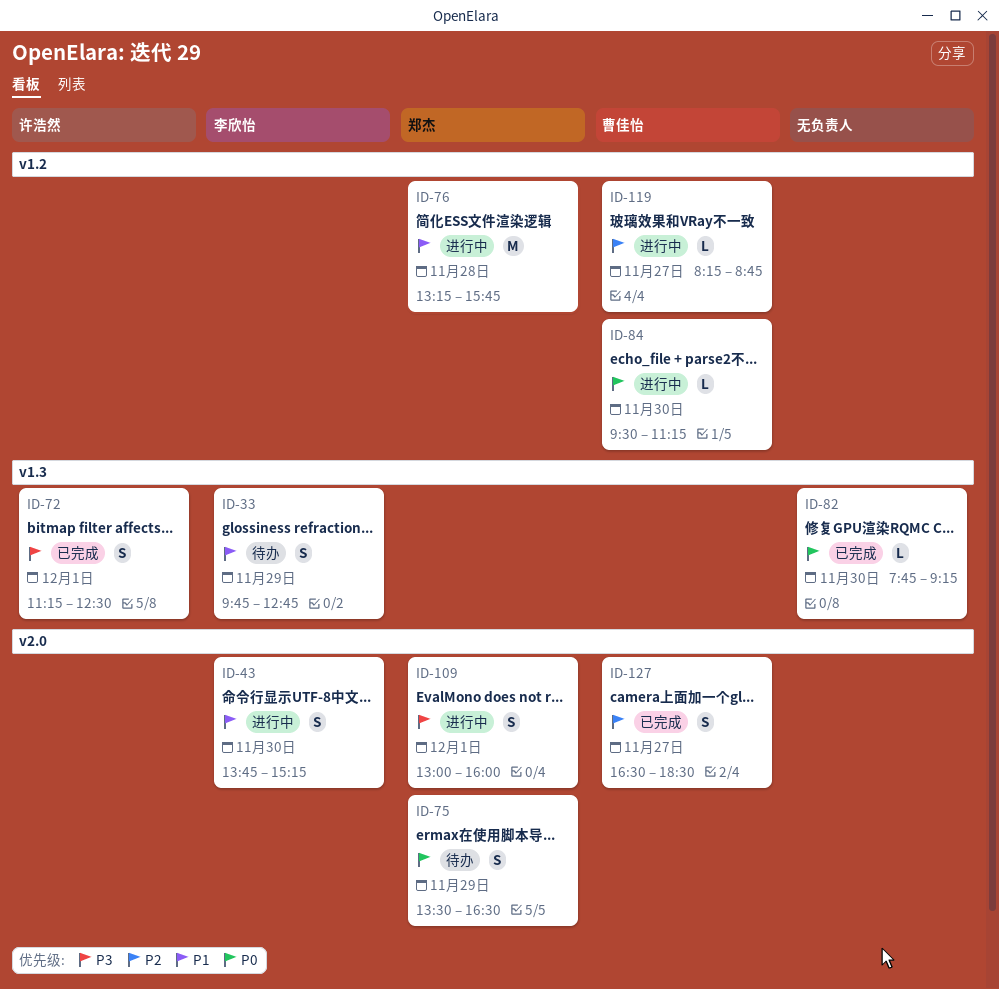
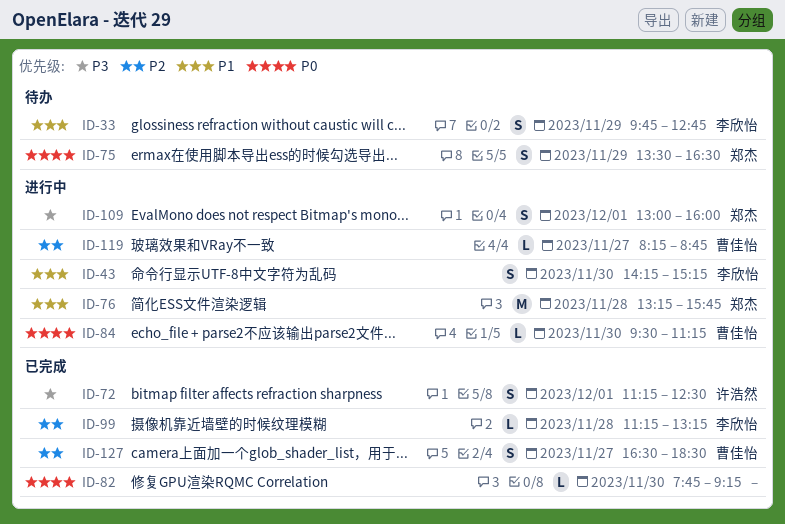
ID-43, begins: 13:45 -> 14:15
ID-99: none -> present

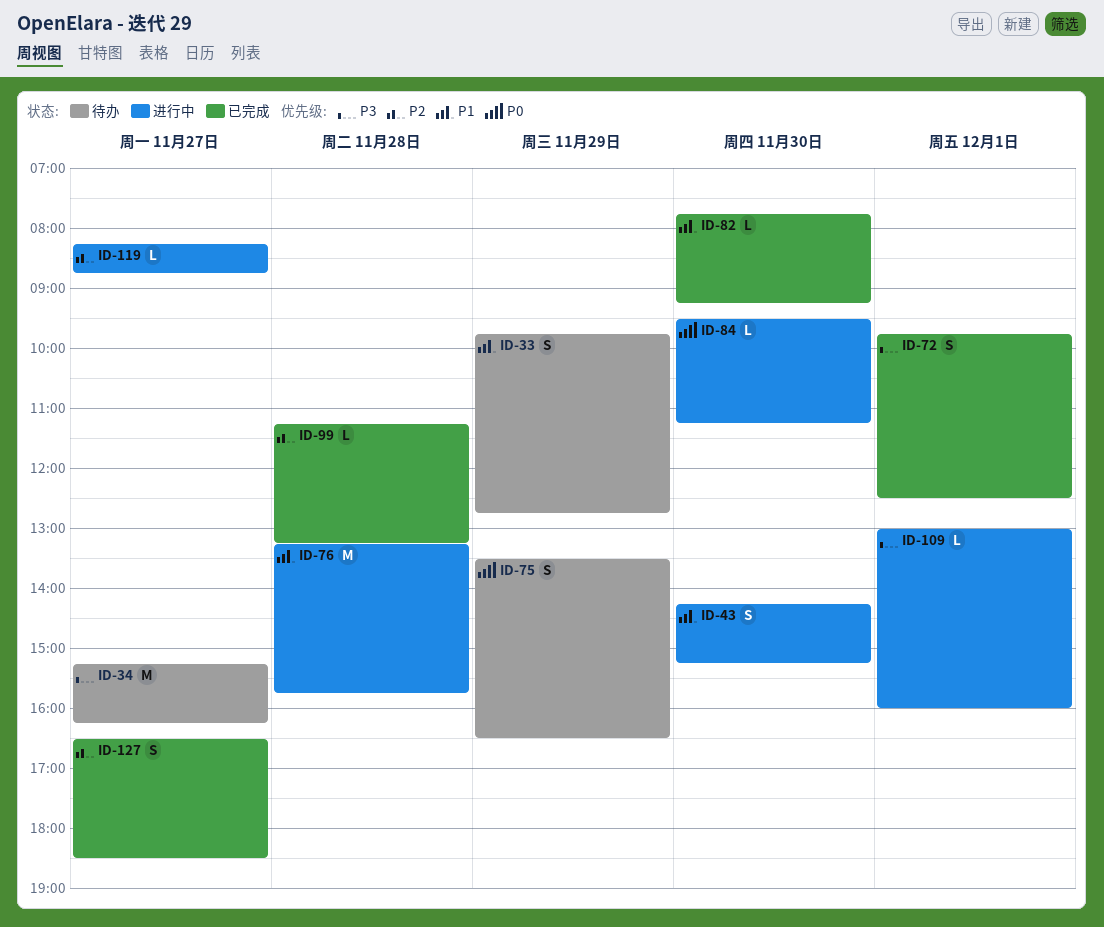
ID-34: none -> present
ID-72, begins: 11:15 -> 09:45
ID-82, priority: P0 -> P1
ID-109, estimate: S -> L

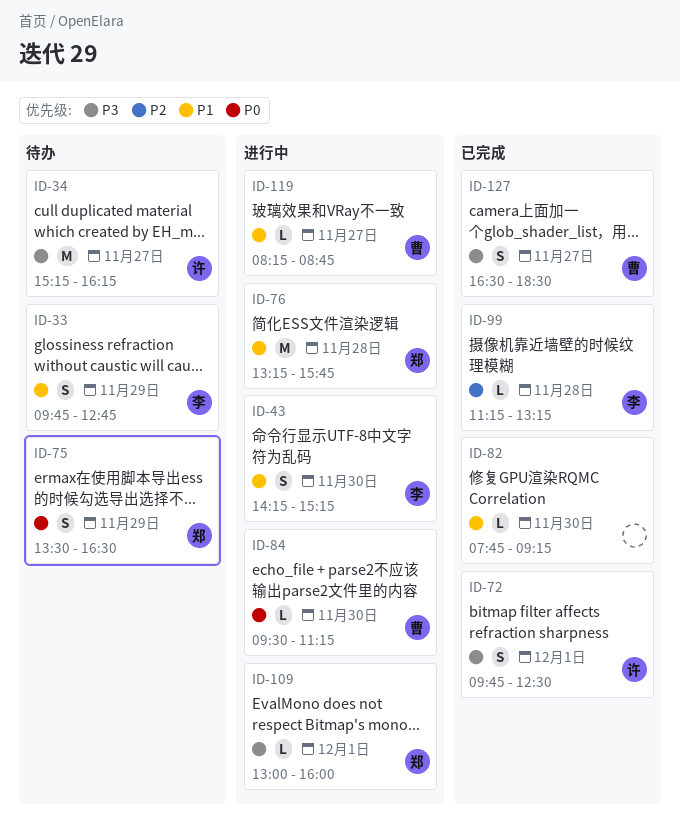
ID-119, priority: P2 -> P1
ID-127, priority: P2 -> P3

